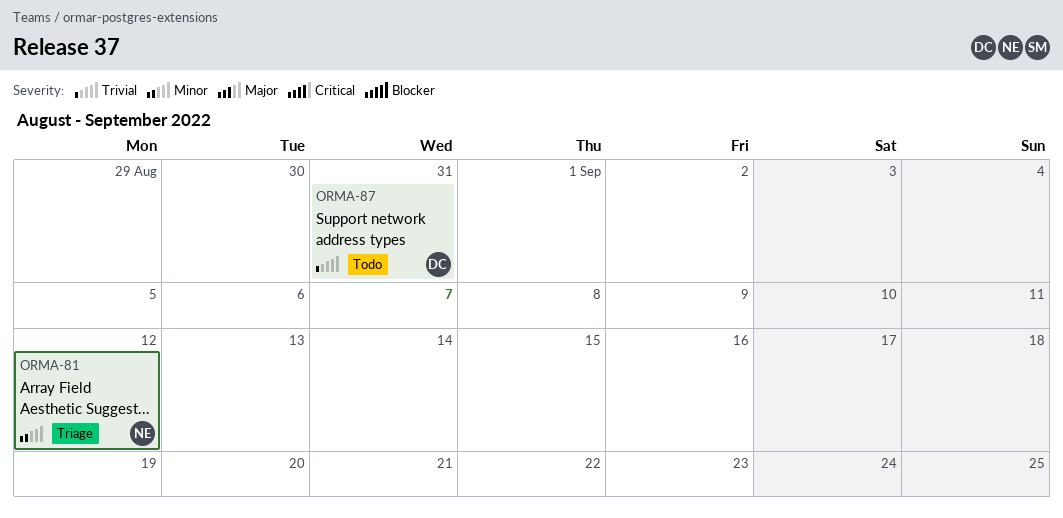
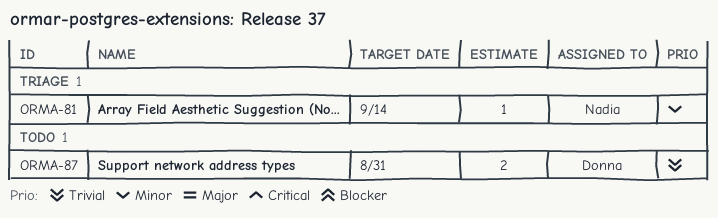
ORMA-81, due: Sep 12 -> Sep 14

